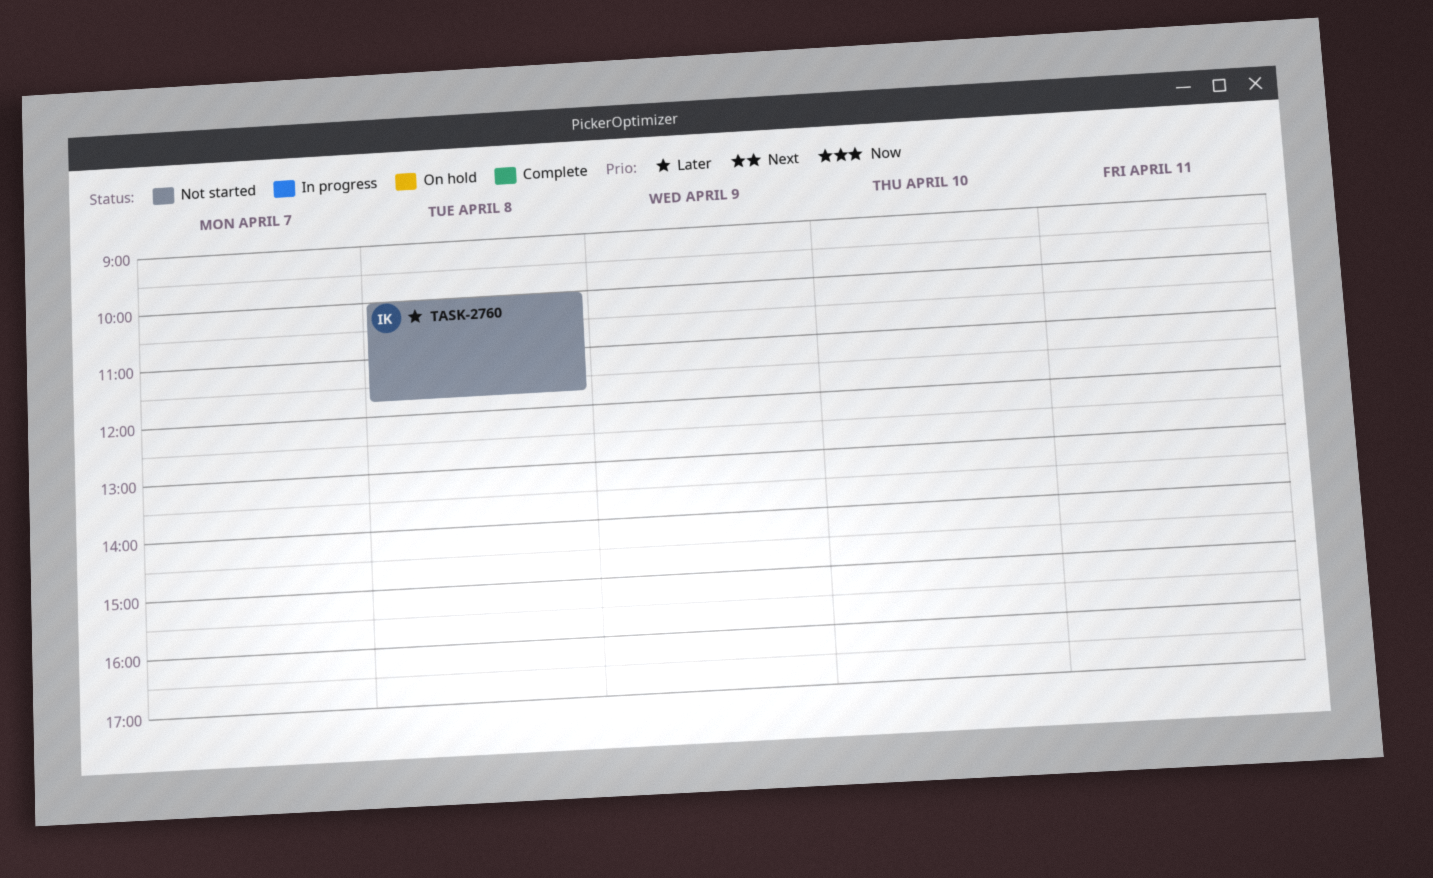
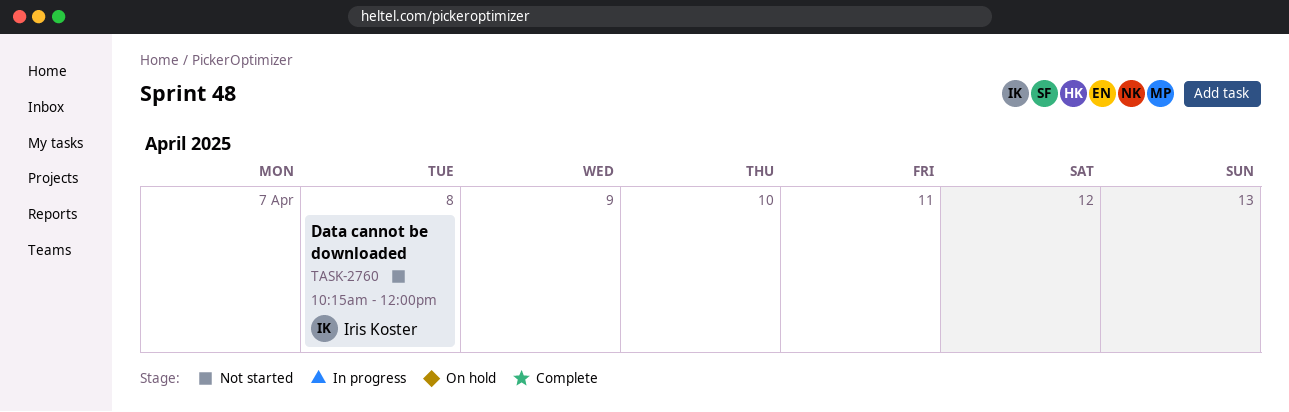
TASK-2760, begins: 10:00 -> 10:15
TASK-2760, ends: 11:45 -> 12:00

